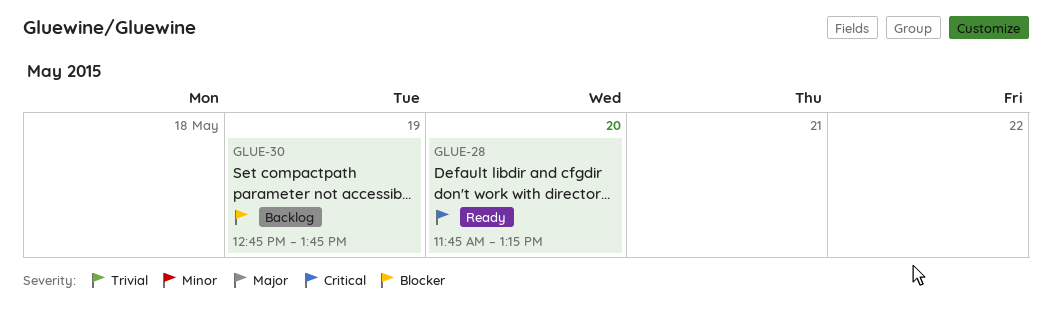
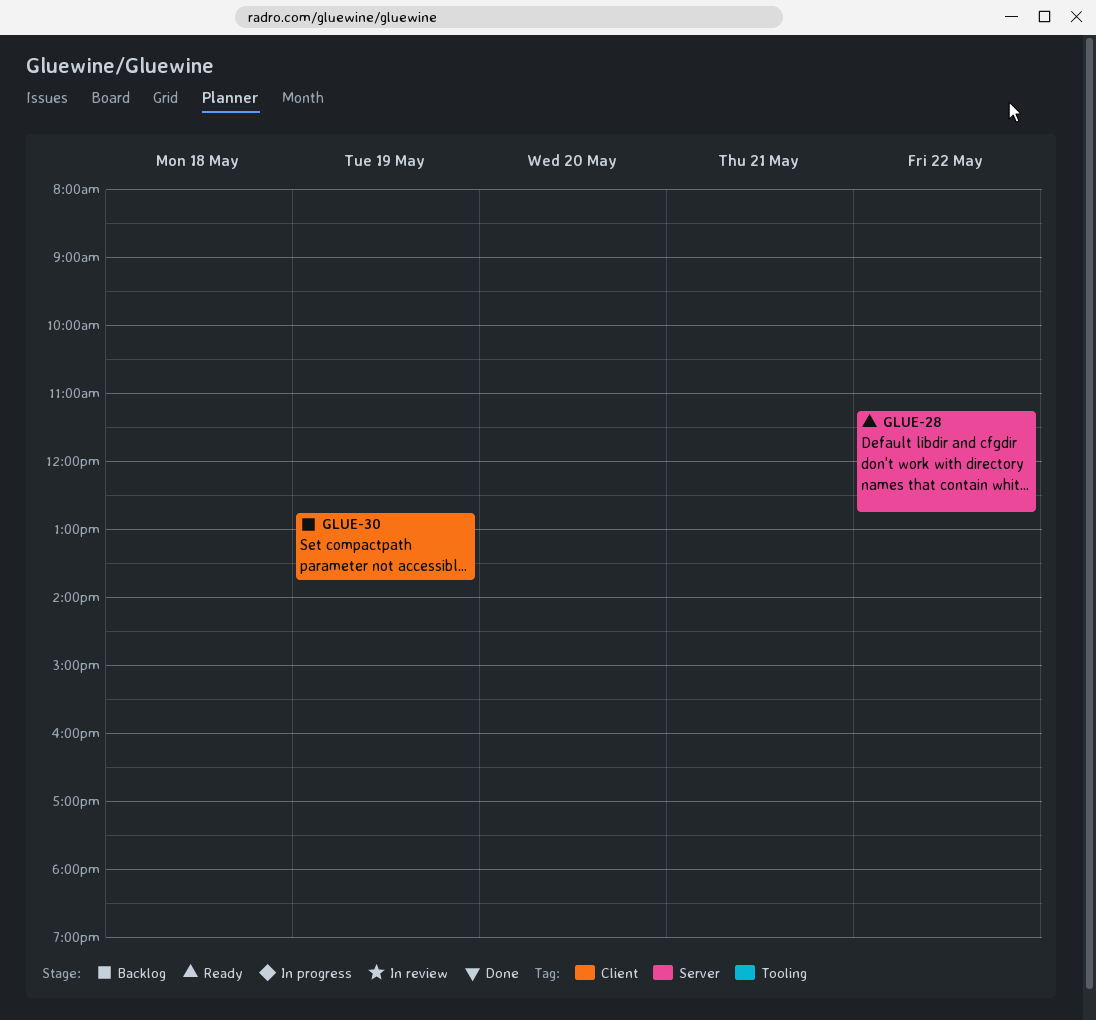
GLUE-28, day: May 20 -> May 22
GLUE-28, begins: 11:45 -> 11:15
GLUE-28, ends: 13:15 -> 12:45

